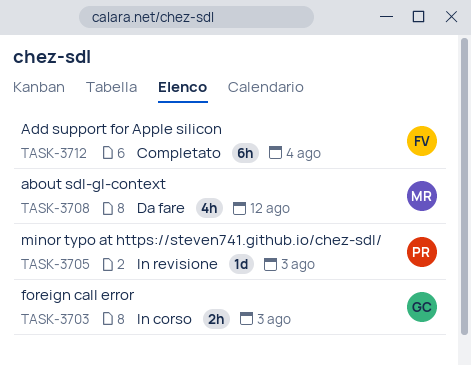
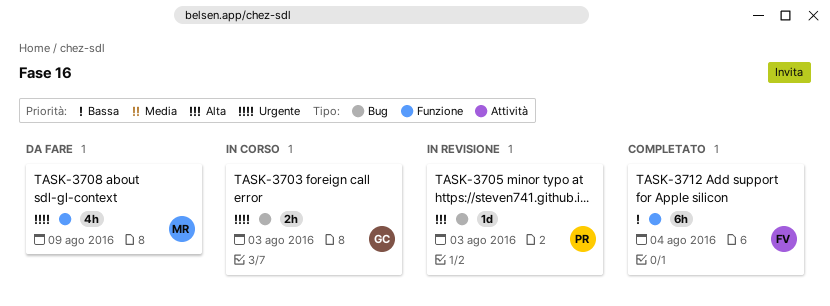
TASK-3708, due: Aug 12 -> Aug 9

